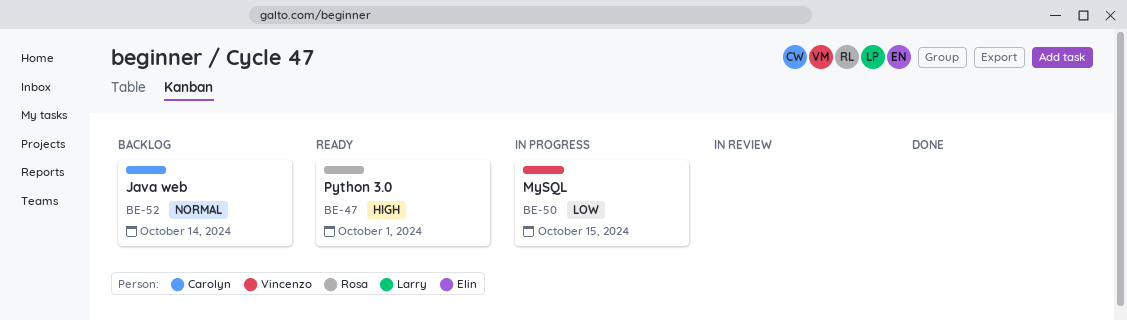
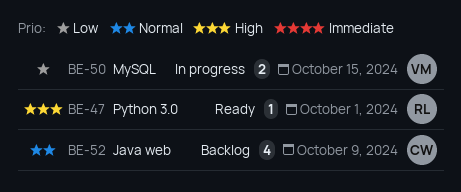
BE-52, due: Oct 14 -> Oct 9

